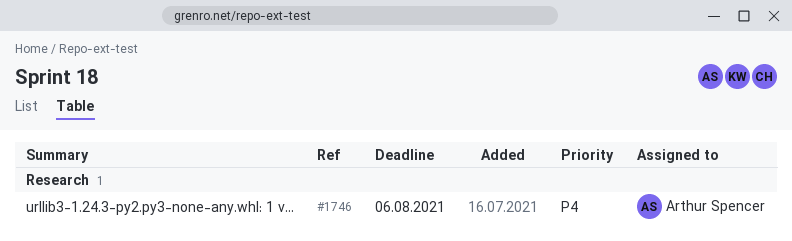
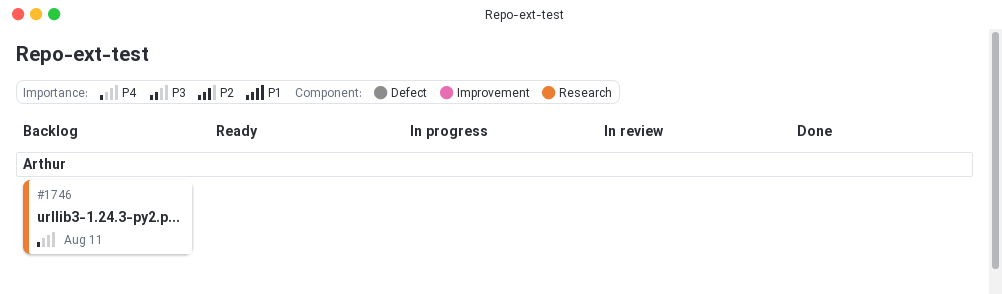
#1746, due: Aug 6 -> Aug 11

